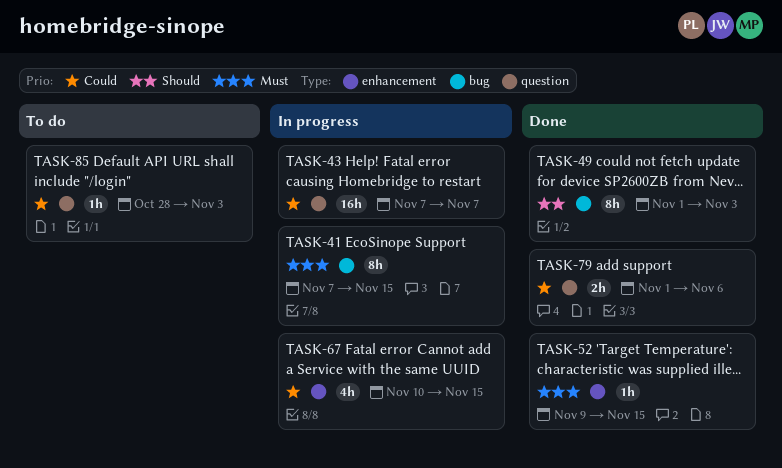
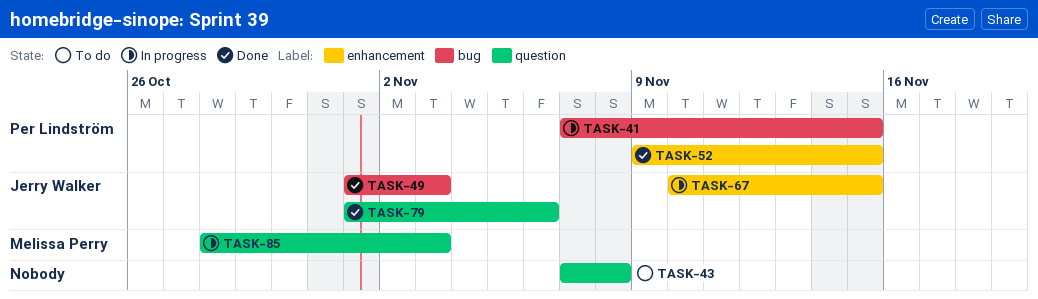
TASK-43, status: In progress -> To do
TASK-43, due: Nov 7 -> Nov 8
TASK-85, status: To do -> In progress

